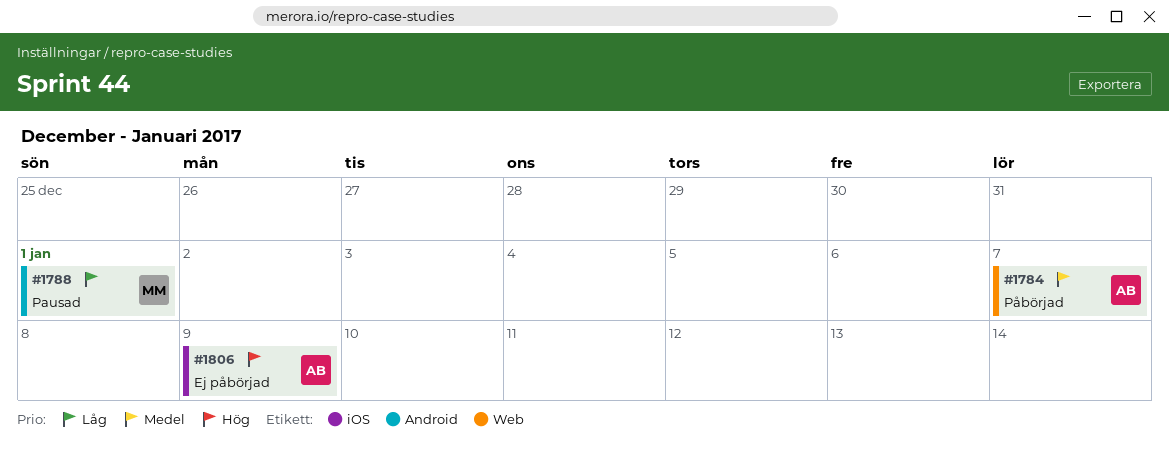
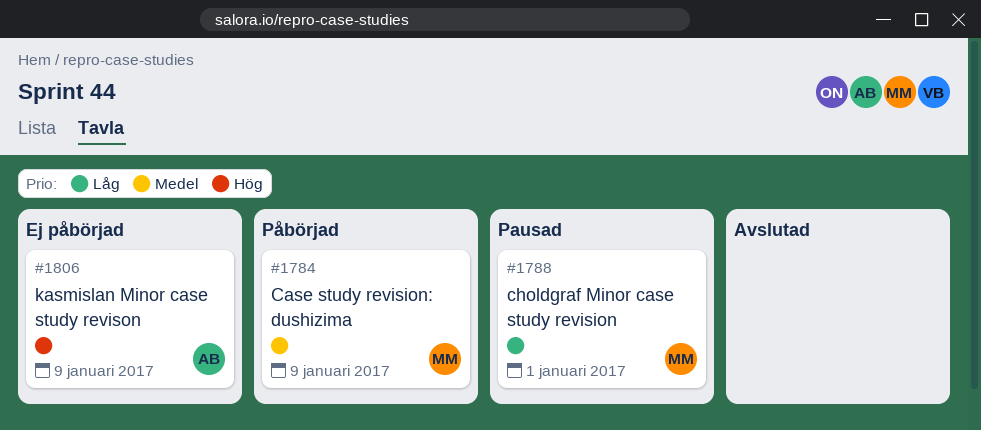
#1784, owner: AB -> MM
#1784, due: Jan 7 -> Jan 9

